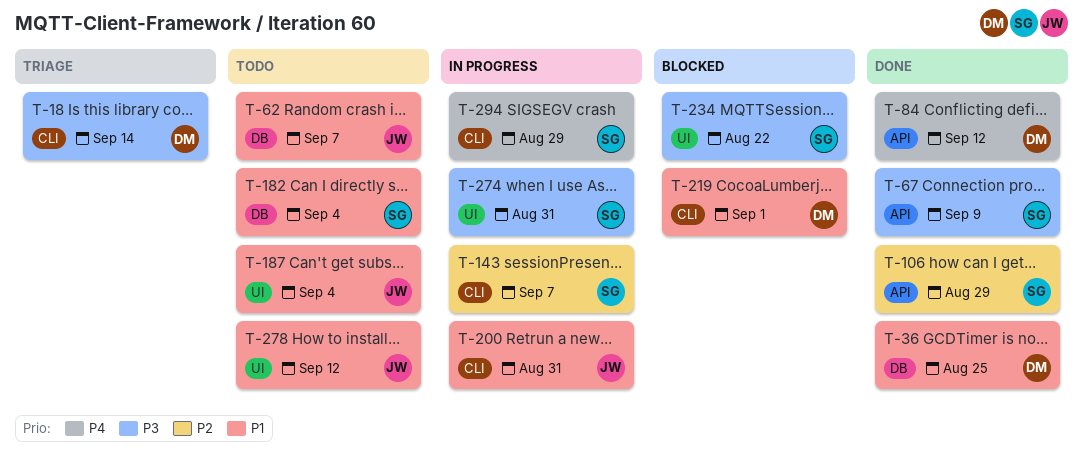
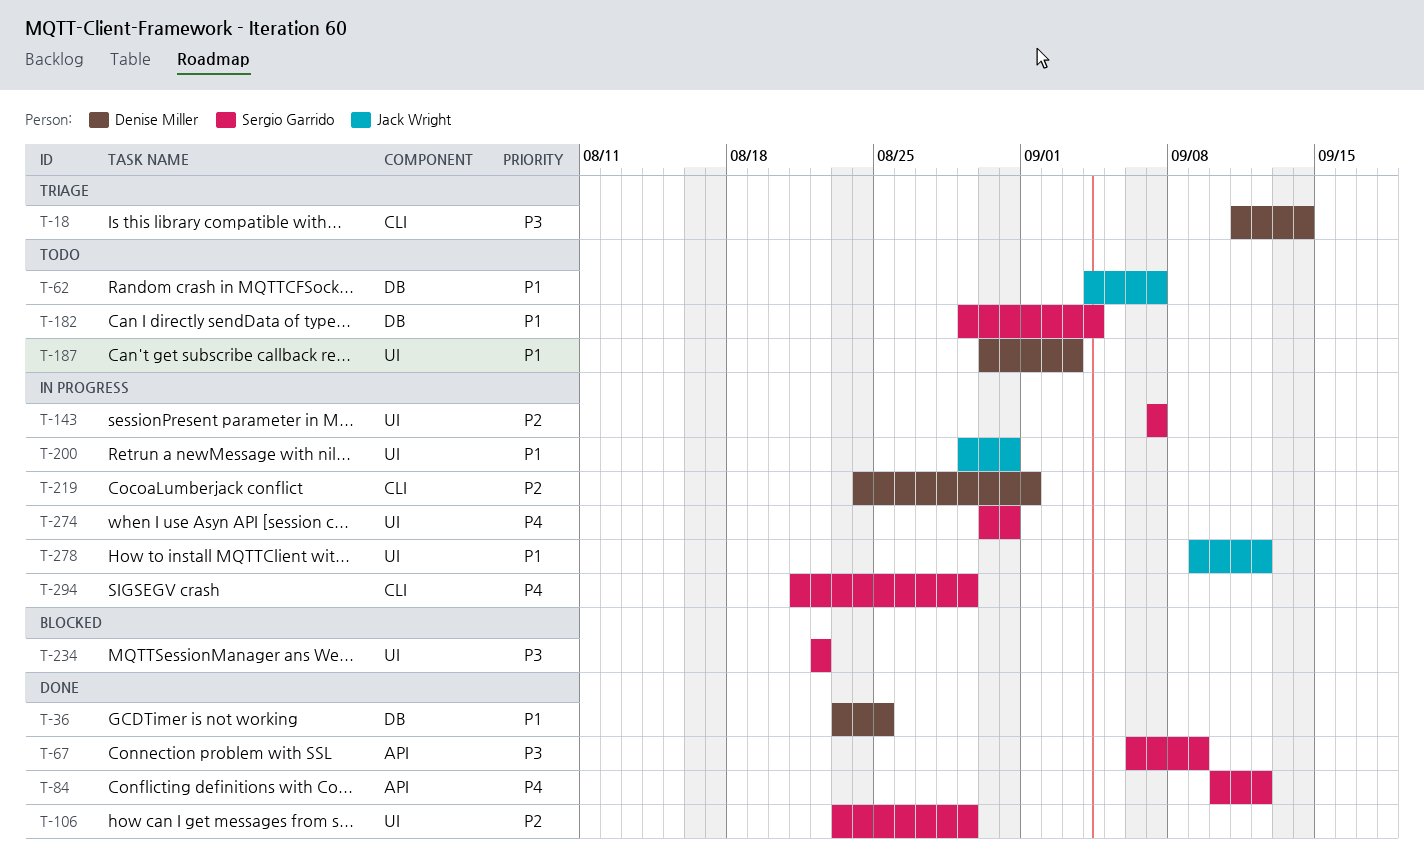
T-84, owner: Denise Miller -> Sergio Garrido
T-106, label: API -> UI
T-143, label: CLI -> UI
T-187, owner: Jack Wright -> Denise Miller
T-187, due: Sep 4 -> Sep 3
T-200, label: CLI -> UI
T-219, status: Blocked -> In progress
T-219, priority: P1 -> P2
T-274, priority: P3 -> P4
T-278, status: Todo -> In progress

